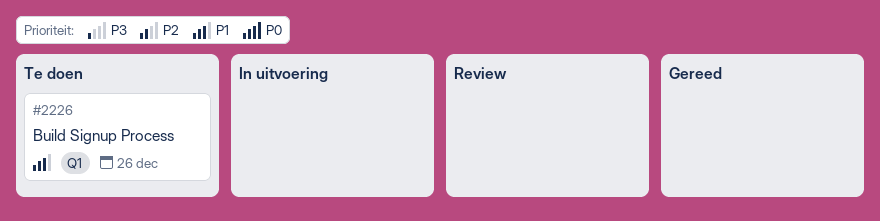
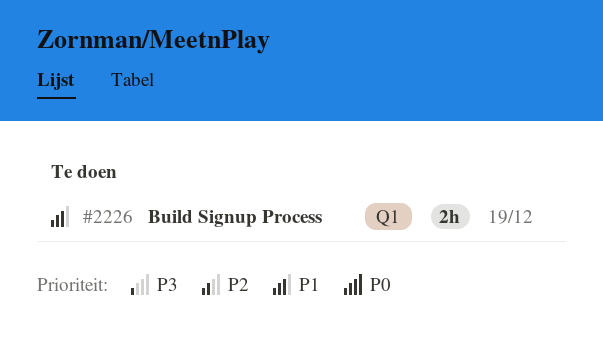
#2226, due: Dec 26 -> Dec 19

